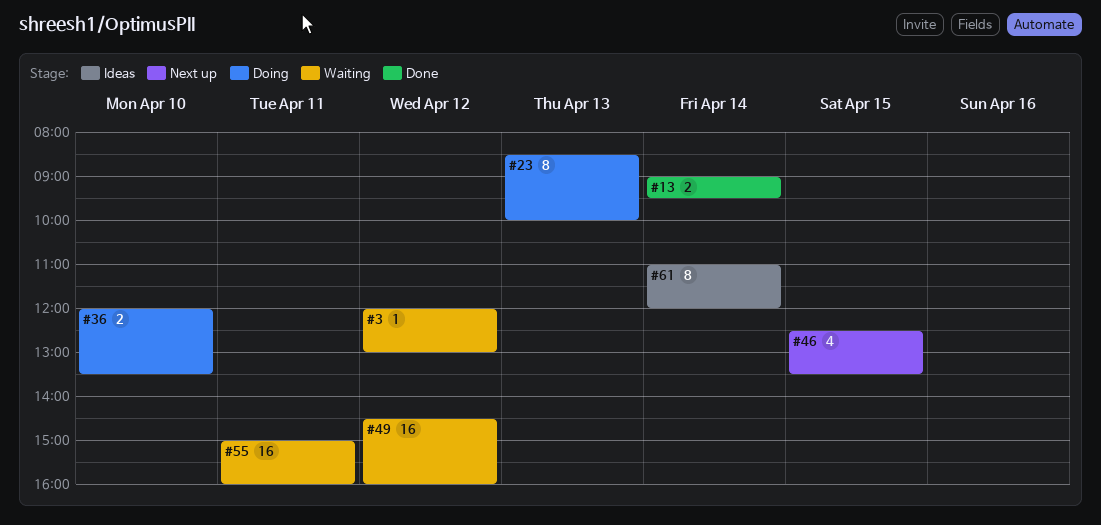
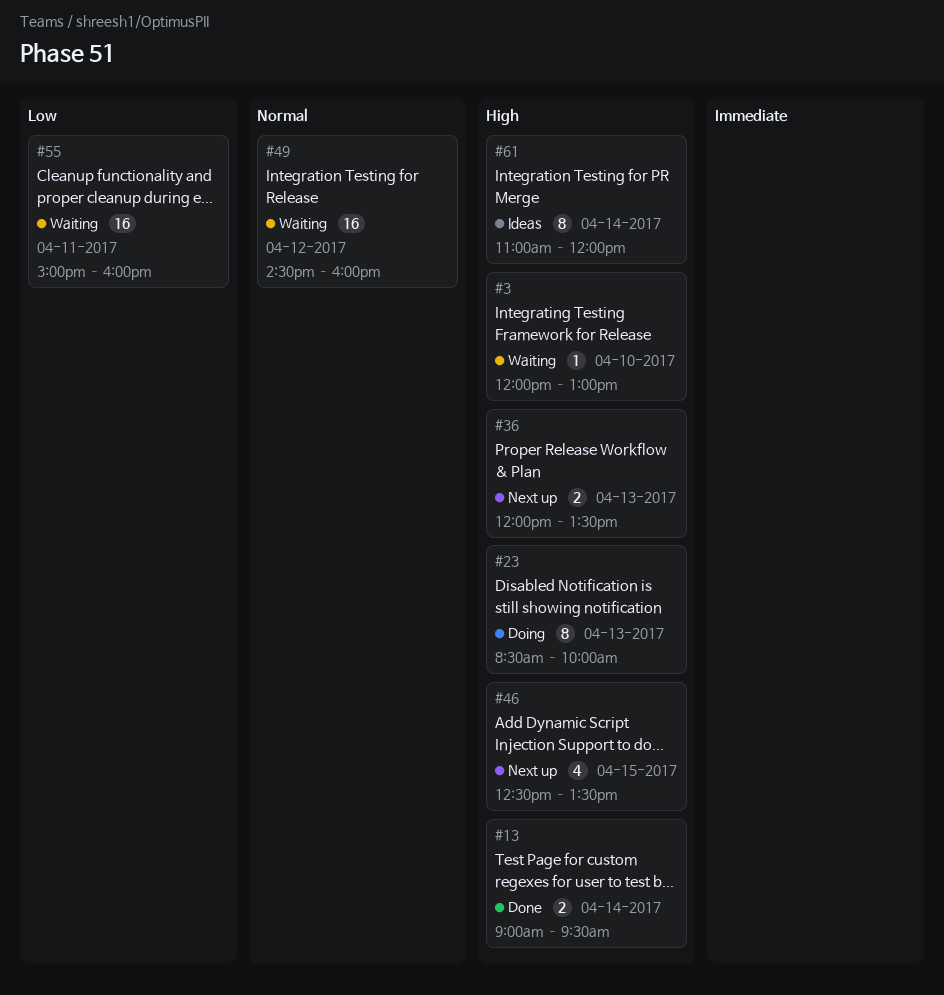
#3, day: Apr 12 -> Apr 10
#36, status: Doing -> Next up
#36, day: Apr 10 -> Apr 13

